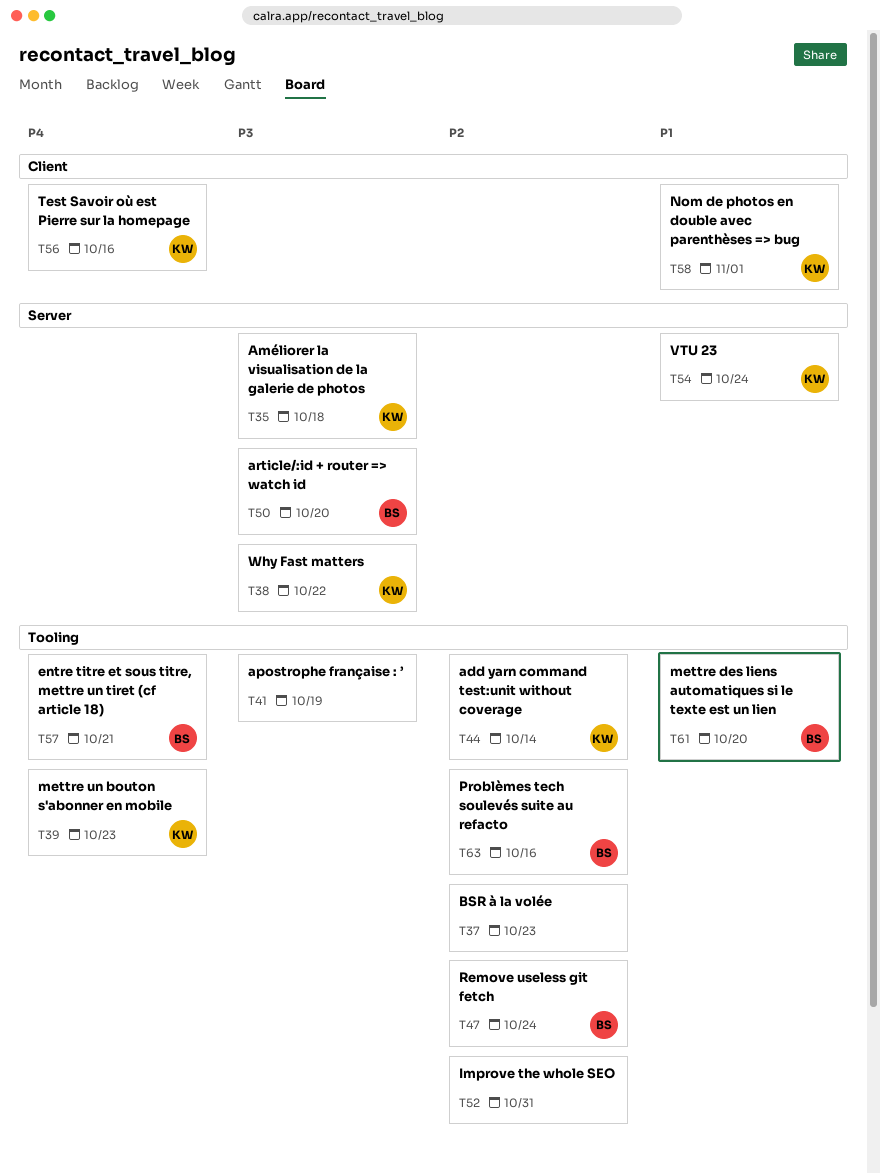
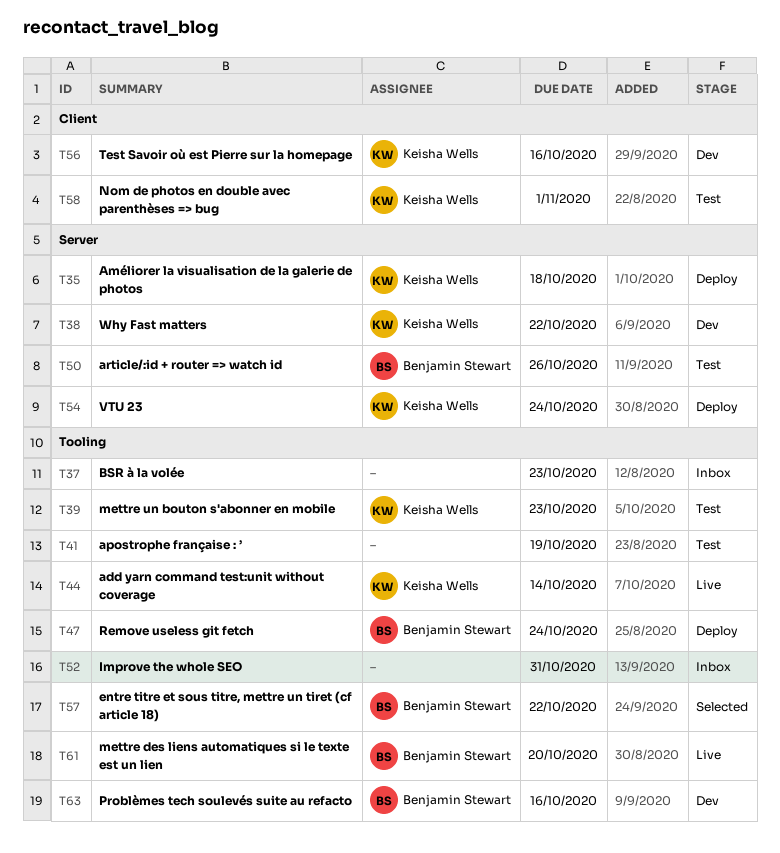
T50, due: Oct 20 -> Oct 26
T57, due: Oct 21 -> Oct 22

